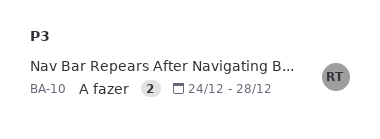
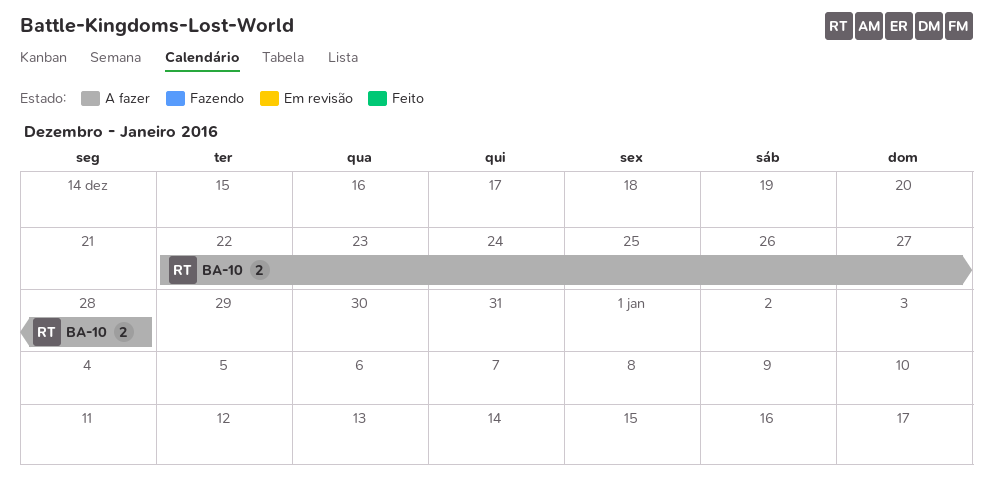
BA-10, start: Dec 24 -> Dec 22

